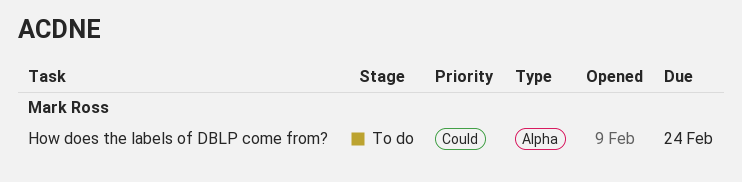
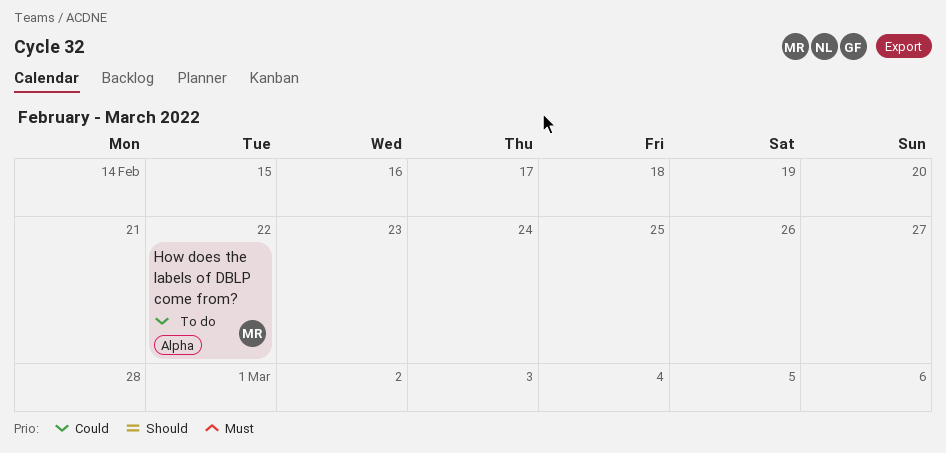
How does the labels of DBLP come from?, due: Feb 24 -> Feb 22

